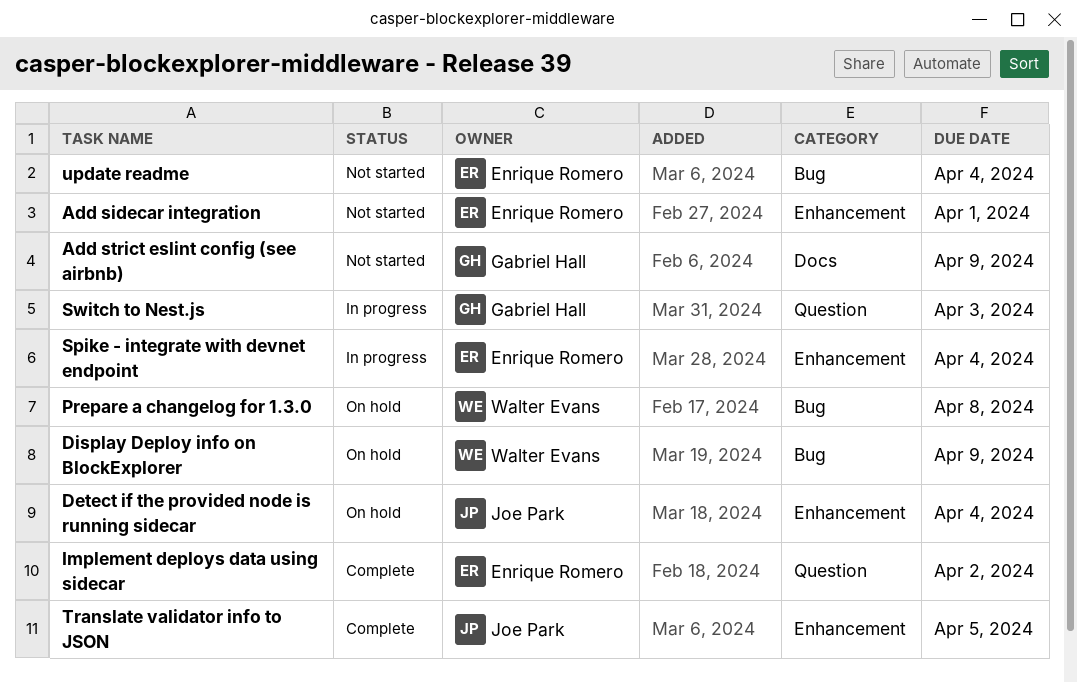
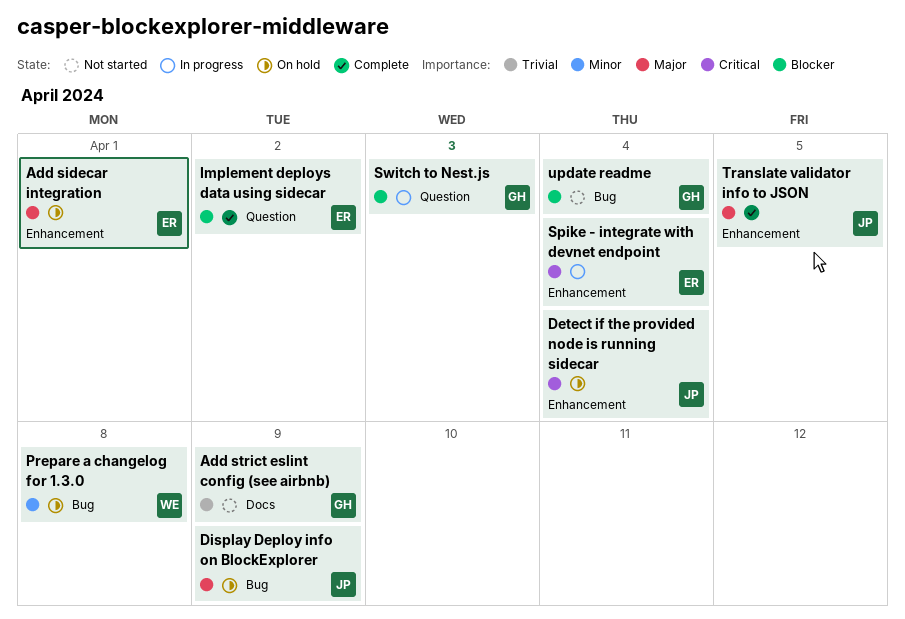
Add sidecar integration, status: Not started -> On hold
Display Deploy info on BlockExplorer, owner: Walter Evans -> Joe Park
update readme, owner: Enrique Romero -> Gabriel Hall

